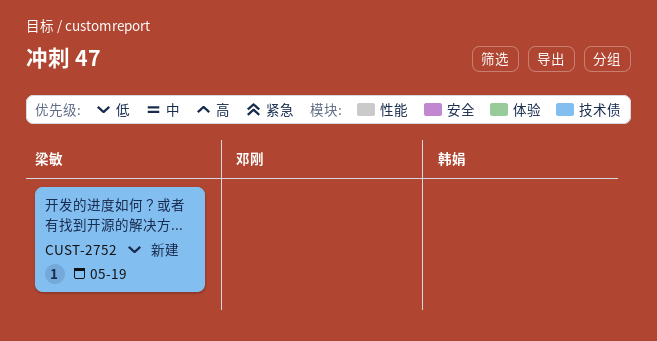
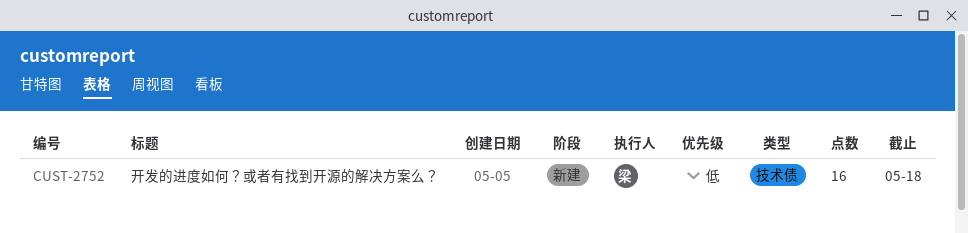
CUST-2752, estimate: 1 -> 16
CUST-2752, due: May 19 -> May 18

